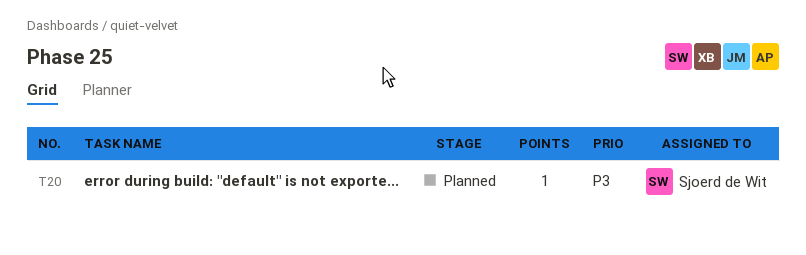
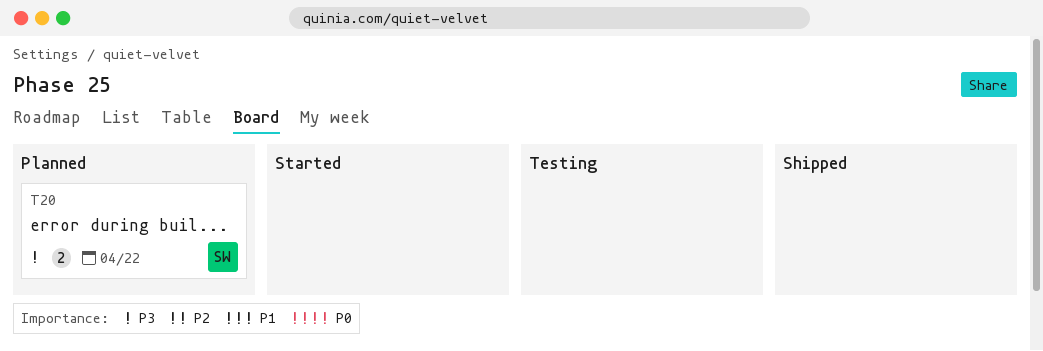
T20, estimate: 1 -> 2

